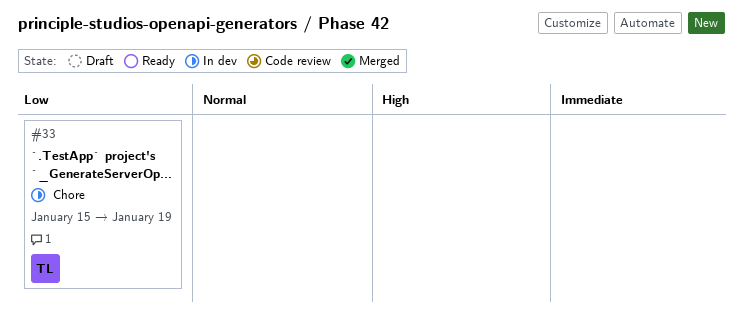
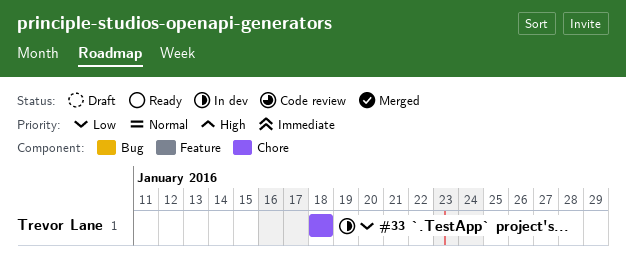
#33, start: Jan 15 -> Jan 18
#33, due: Jan 19 -> Jan 18

